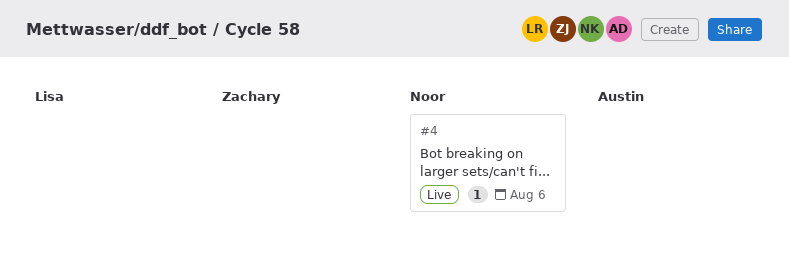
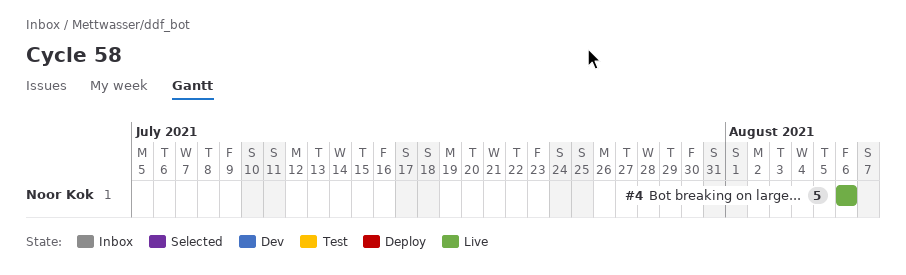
#4, estimate: 1 -> 5

